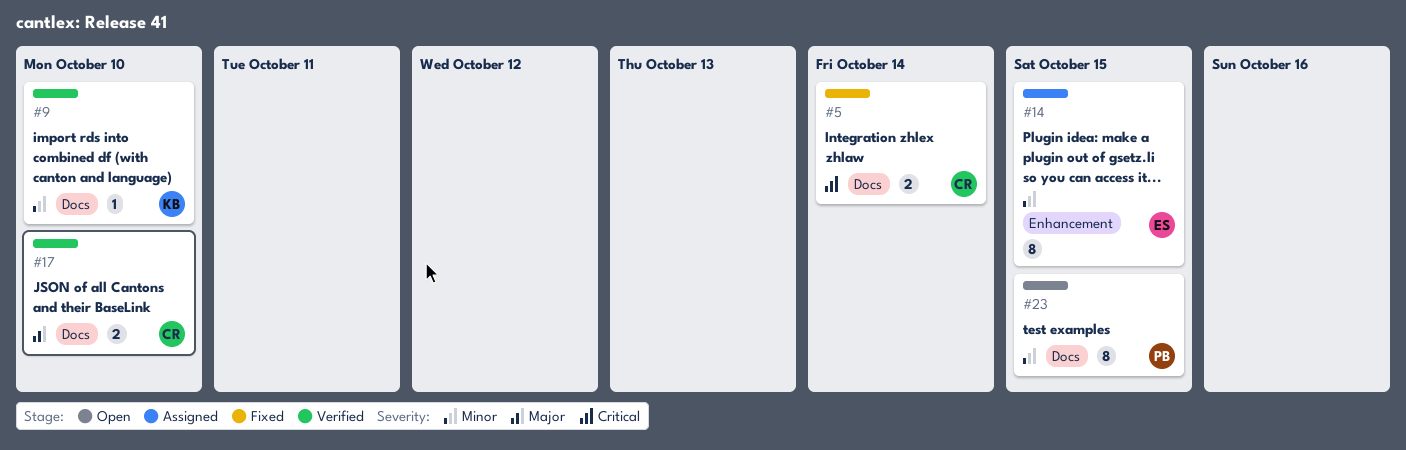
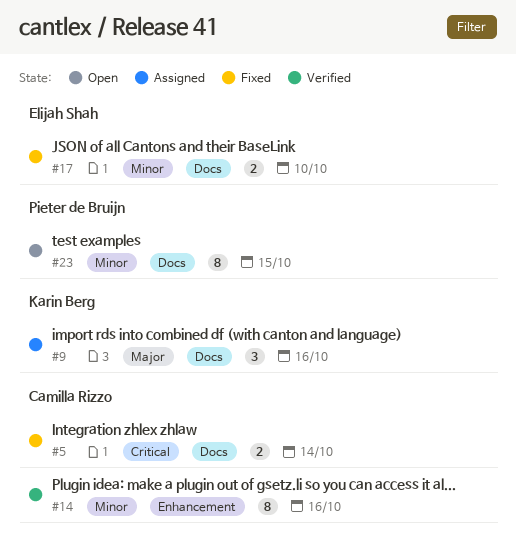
#9, status: Verified -> Assigned
#9, priority: Minor -> Major
#9, estimate: 1 -> 3
#9, due: Oct 10 -> Oct 16
#14, status: Assigned -> Verified
#14, owner: Elijah Shah -> Camilla Rizzo
#14, due: Oct 15 -> Oct 16
#17, status: Verified -> Fixed
#17, owner: Camilla Rizzo -> Elijah Shah
#17, priority: Major -> Minor

